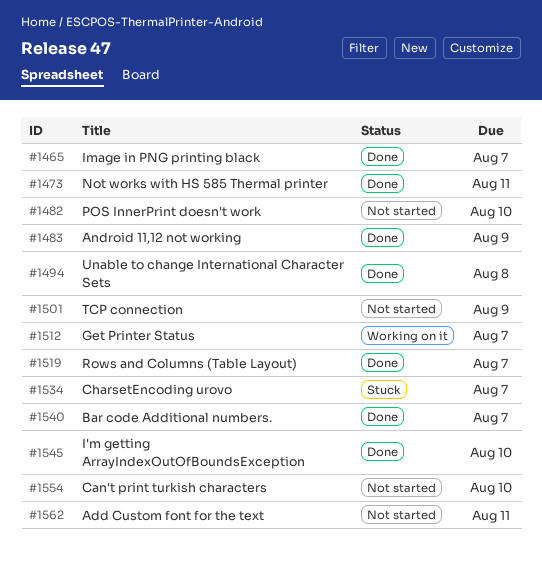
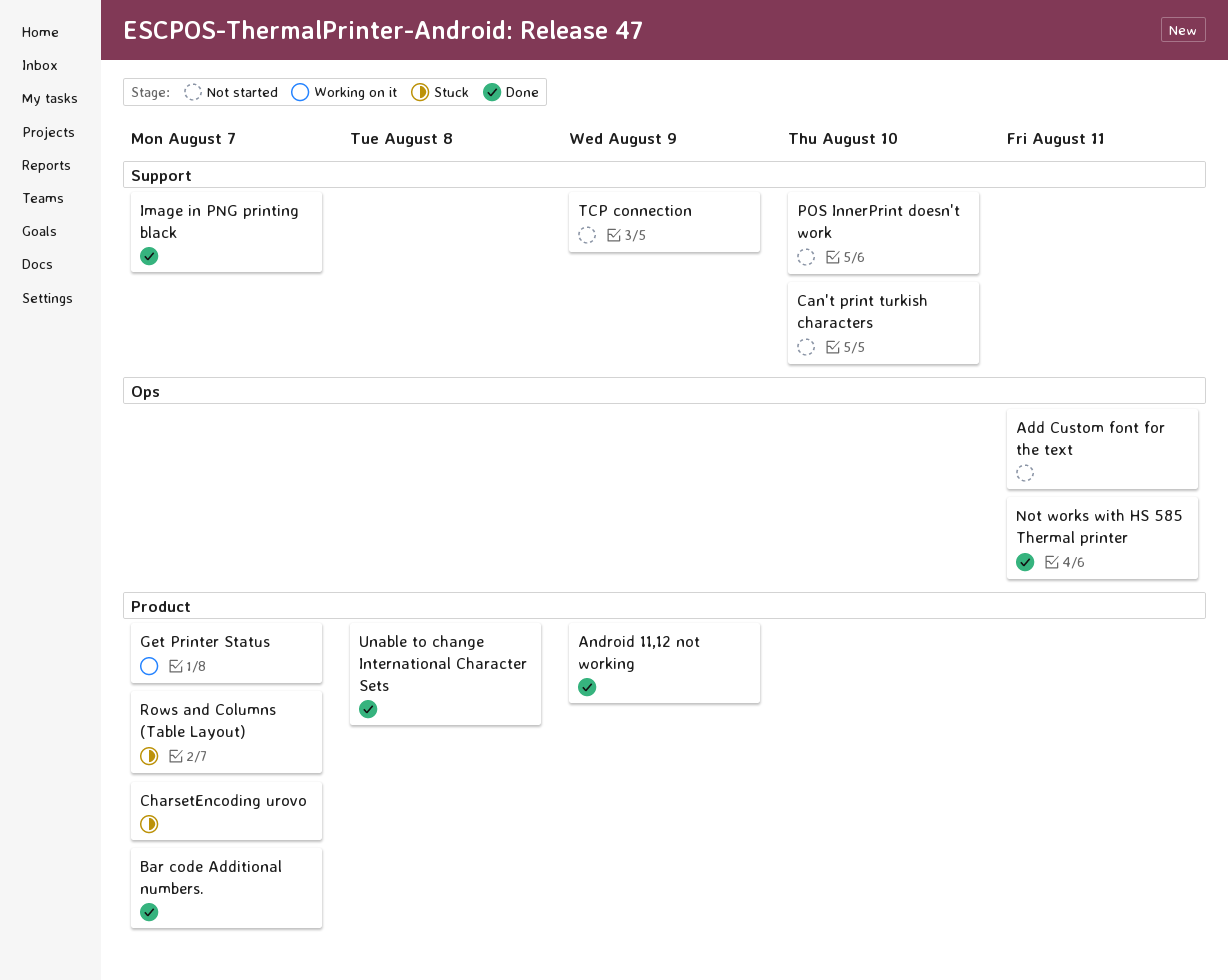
I'm getting ArrayIndexOutOfBoundsException: present -> none
Rows and Columns (Table Layout), status: Done -> Stuck

